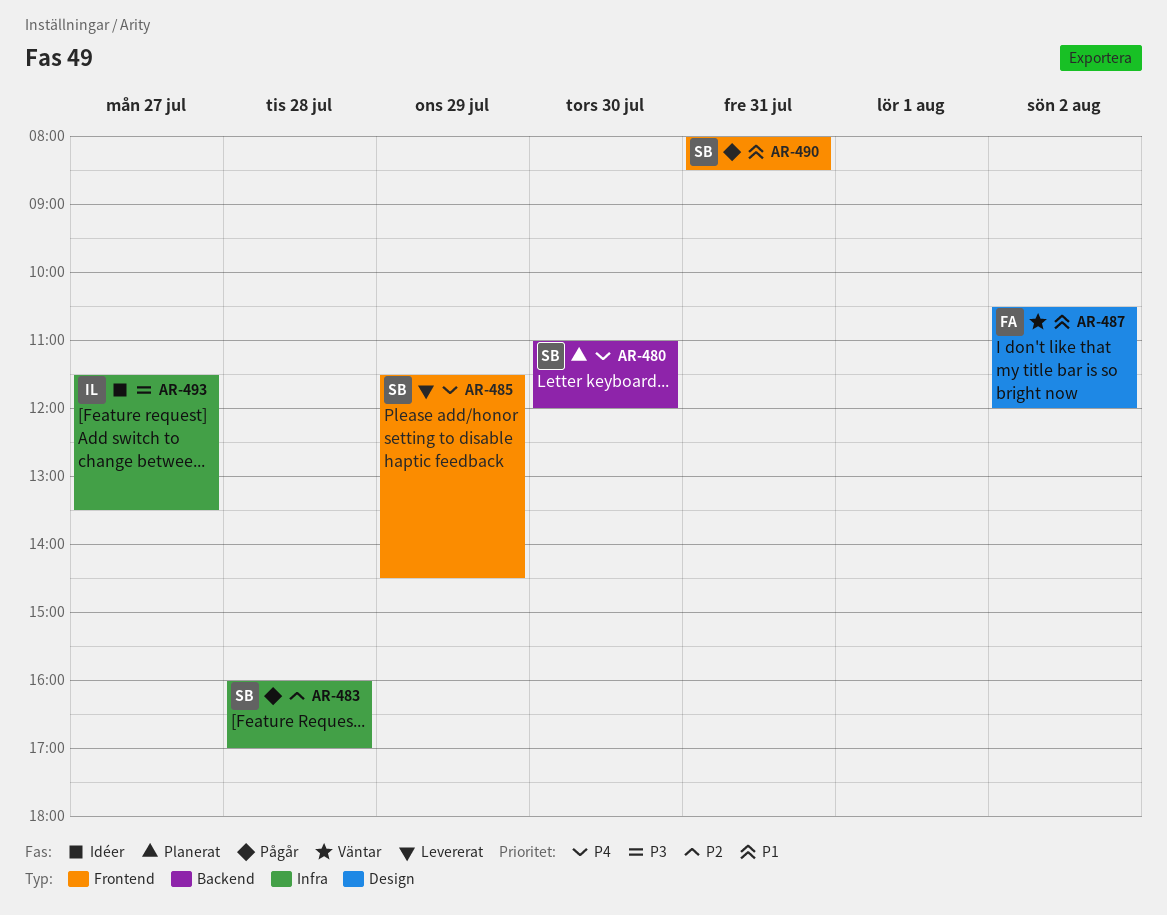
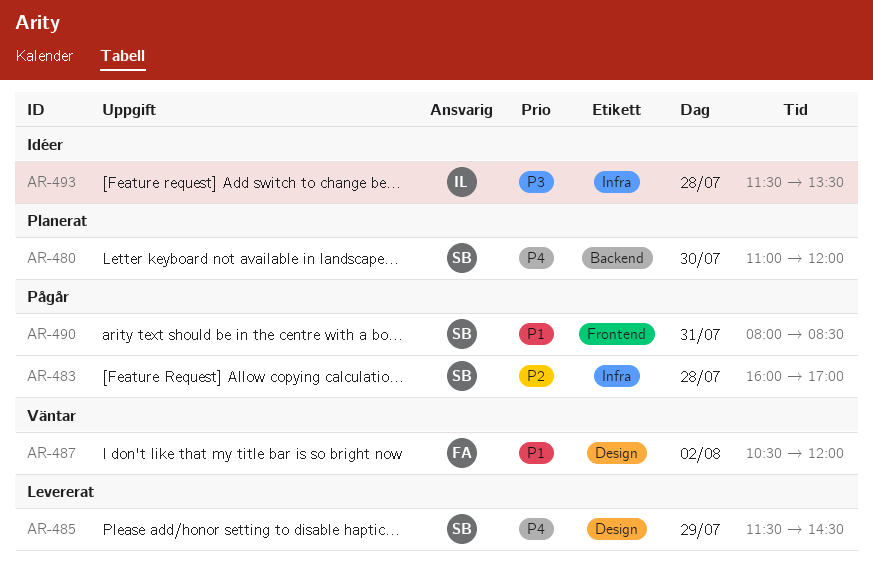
AR-485, label: Frontend -> Design
AR-493, day: Jul 27 -> Jul 28

